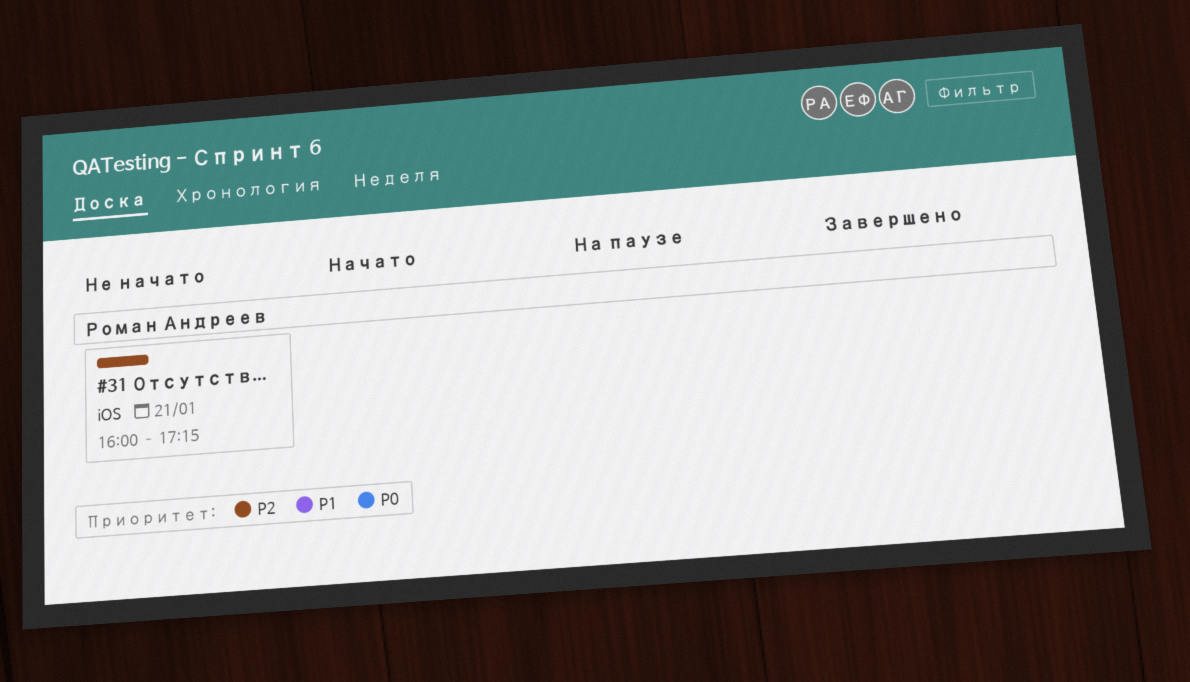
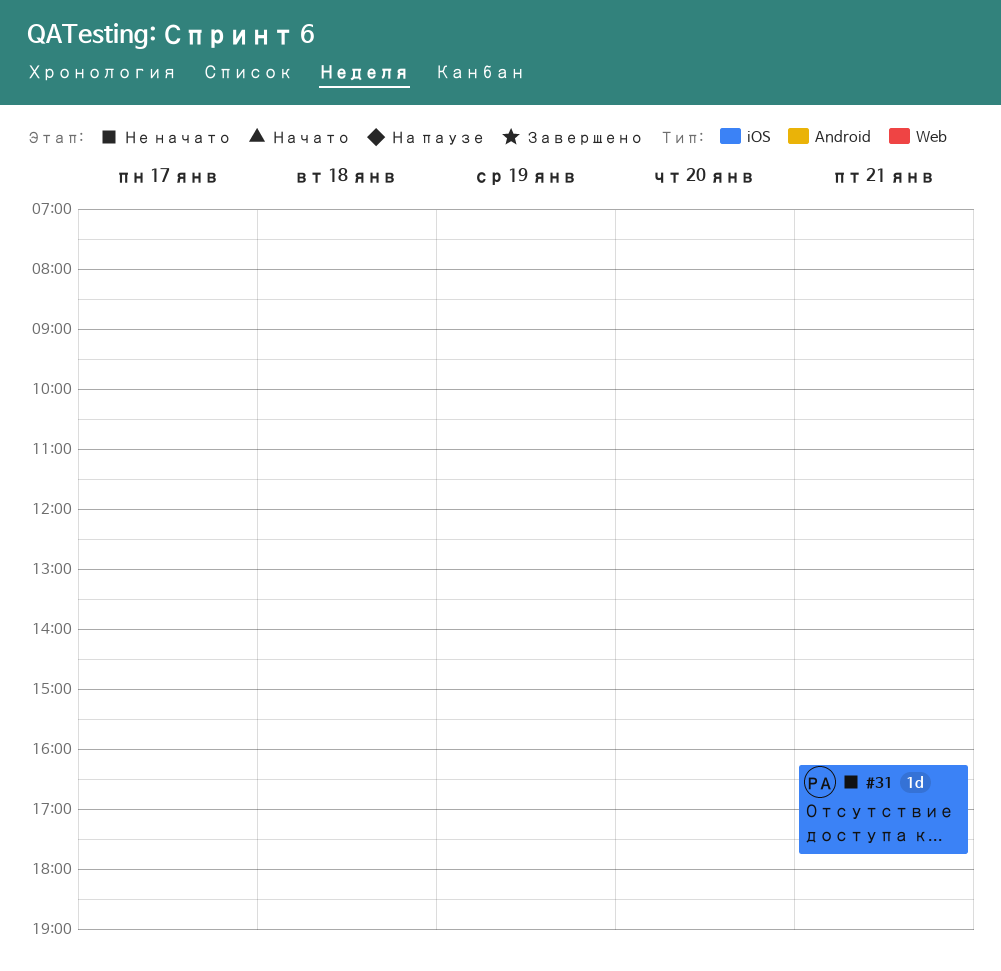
#31, begins: 16:00 -> 16:15
#31, ends: 17:15 -> 17:45

